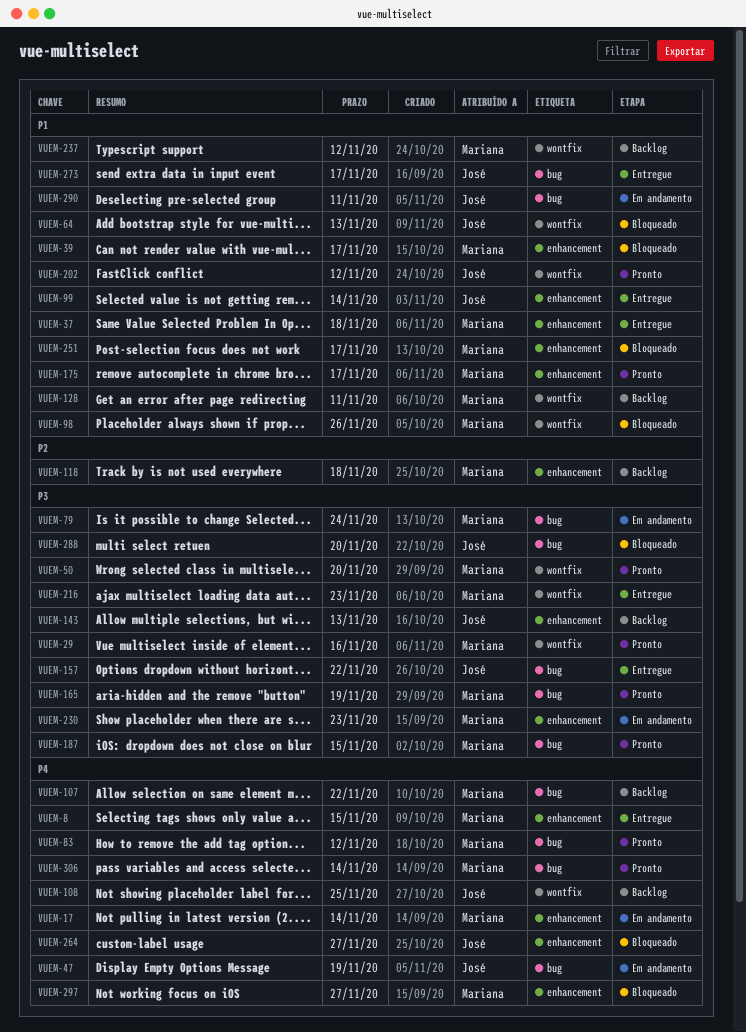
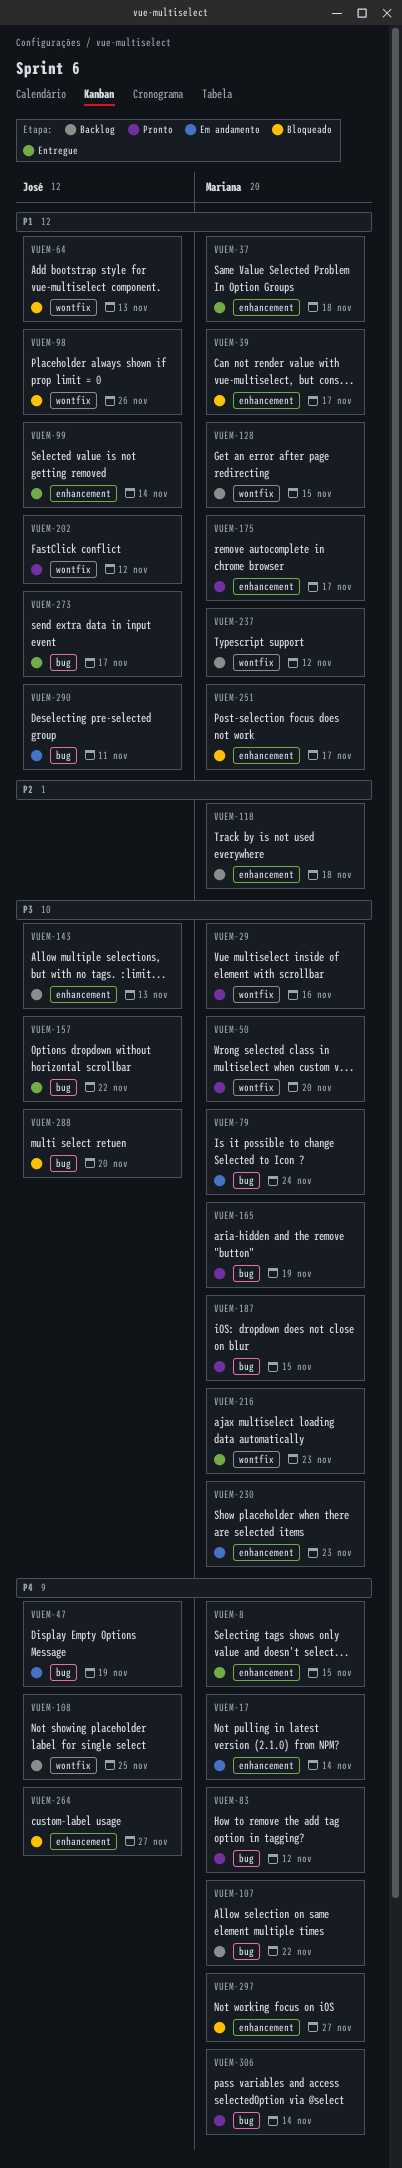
VUEM-98, owner: Mariana -> José
VUEM-128, due: Nov 11 -> Nov 15

